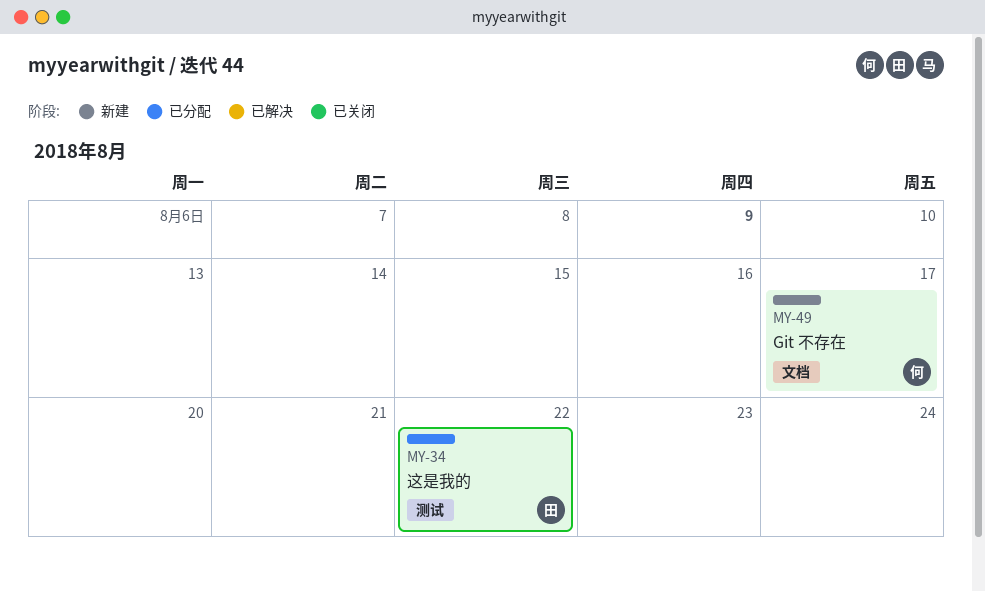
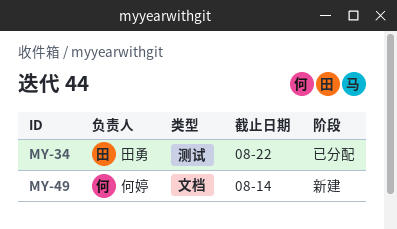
MY-49, due: Aug 17 -> Aug 14

